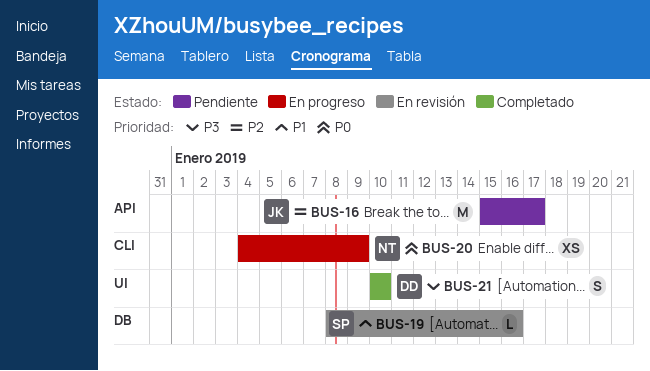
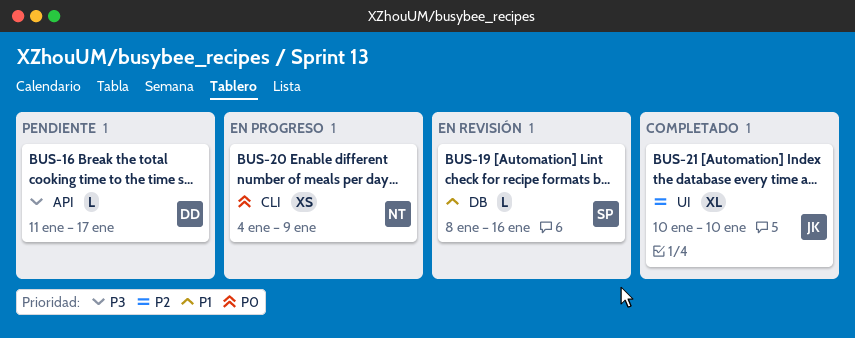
BUS-16, owner: JK -> DD
BUS-16, priority: P2 -> P3
BUS-16, estimate: M -> L
BUS-16, start: Jan 15 -> Jan 11
BUS-21, owner: DD -> JK
BUS-21, priority: P3 -> P2
BUS-21, estimate: S -> XL

